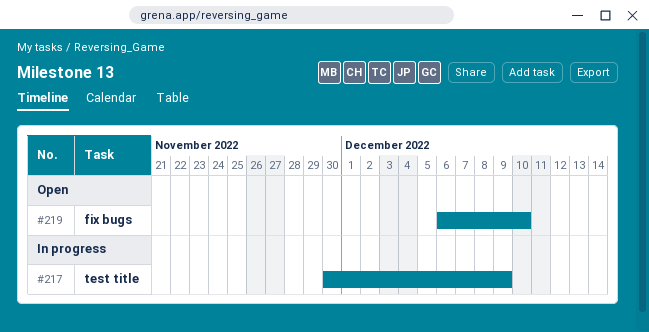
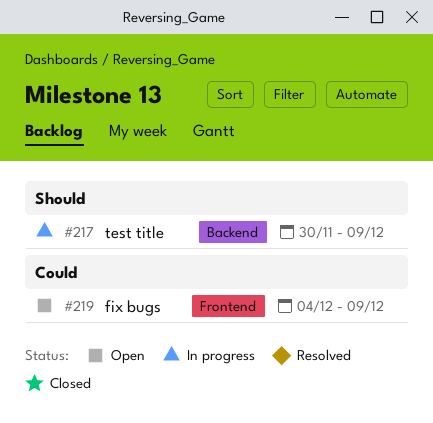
#219, start: Dec 6 -> Dec 4
#219, due: Dec 10 -> Dec 9

